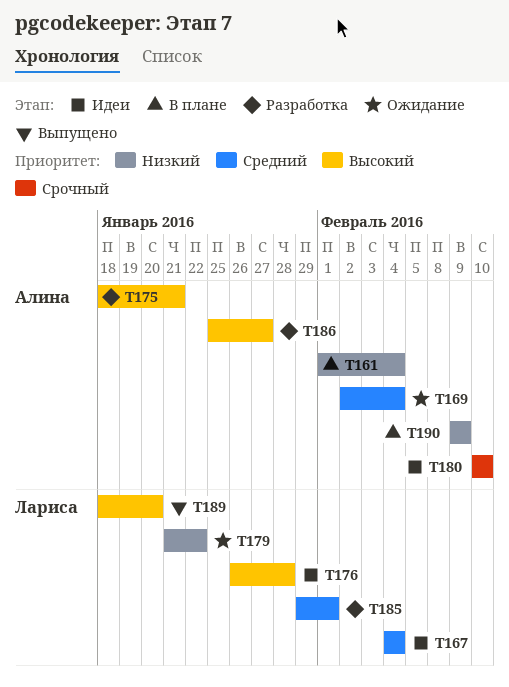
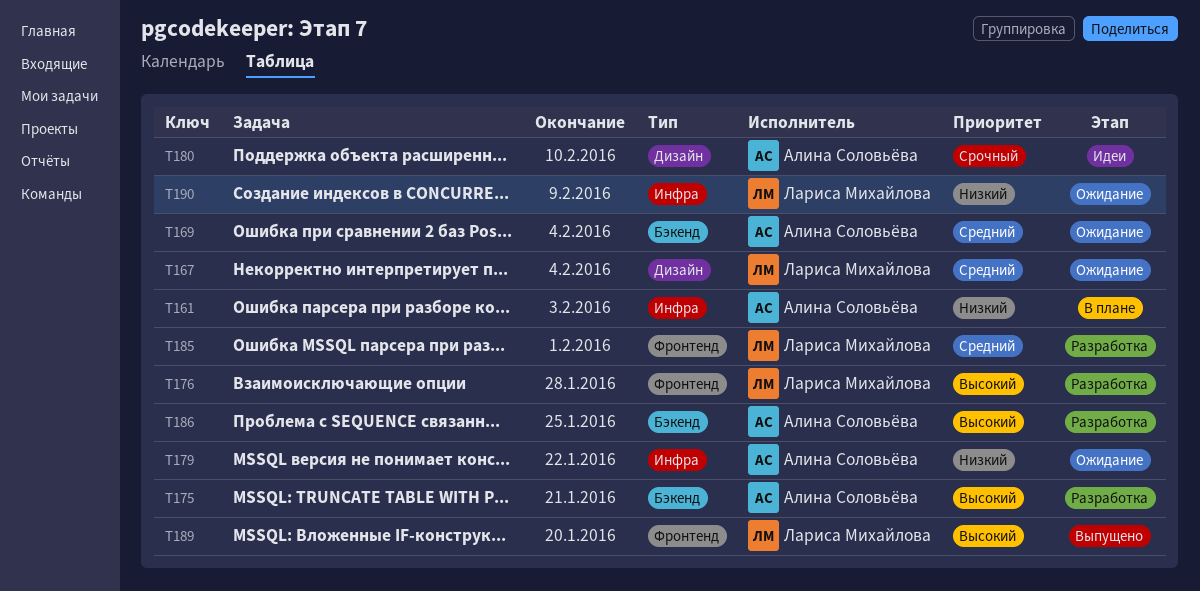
T161, due: Feb 4 -> Feb 3
T167, status: Идеи -> Ожидание
T176, status: Идеи -> Разработка
T179, owner: Лариса Михайлова -> Алина Соловьёва
T186, due: Jan 27 -> Jan 25
T190, status: В плане -> Ожидание
T190, owner: Алина Соловьёва -> Лариса Михайлова

